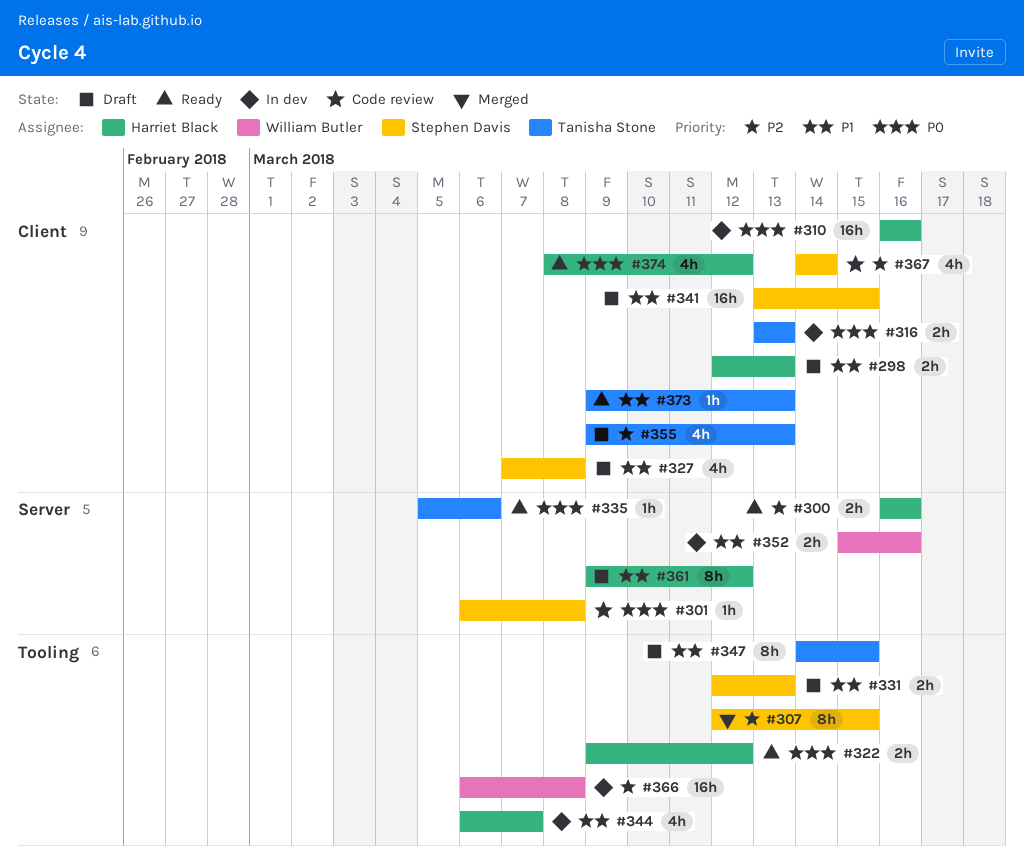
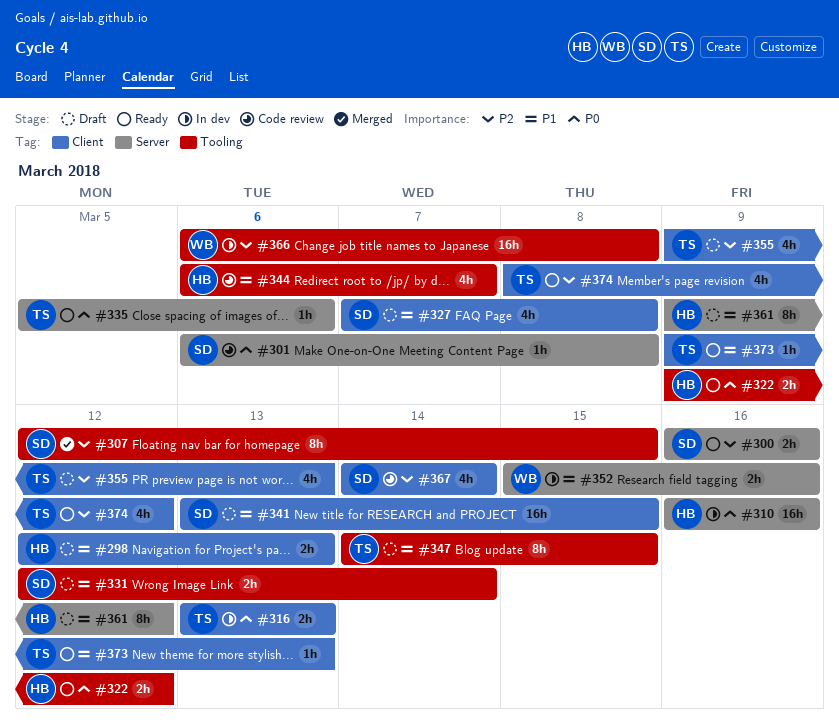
#300, owner: Harriet Black -> Stephen Davis
#310, label: Client -> Server
#331, due: Mar 13 -> Mar 14
#344, status: In dev -> Code review
#374, owner: Harriet Black -> Tanisha Stone
#374, priority: P0 -> P2

